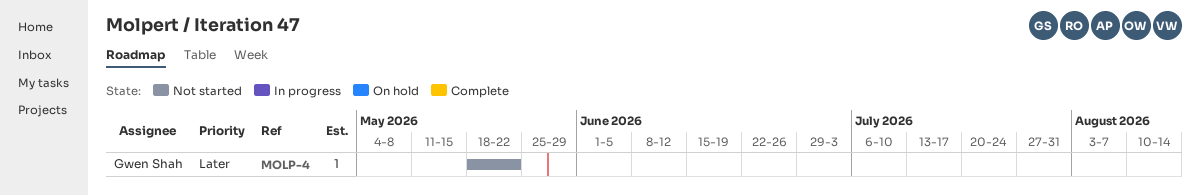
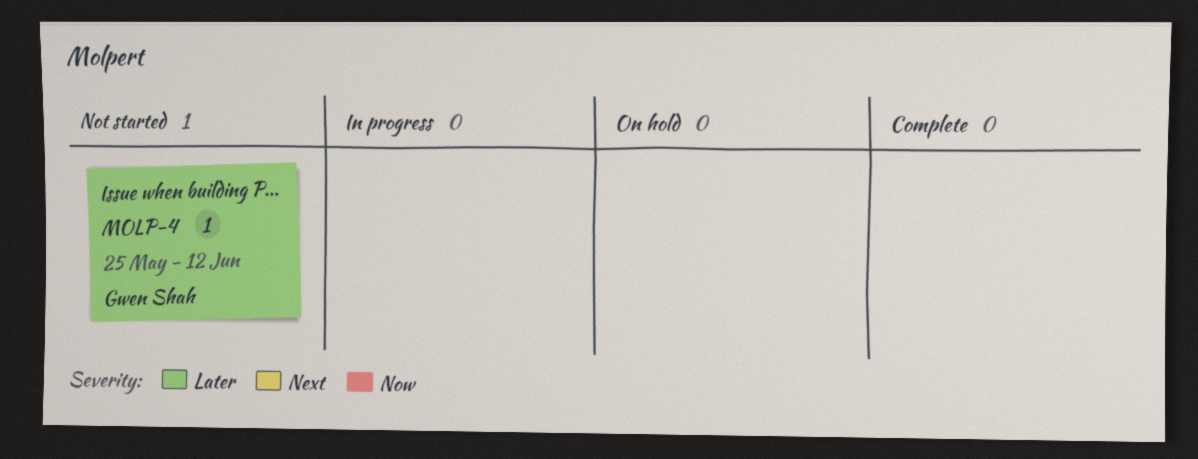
MOLP-4, start: May 18 -> May 25
MOLP-4, due: May 22 -> Jun 12

